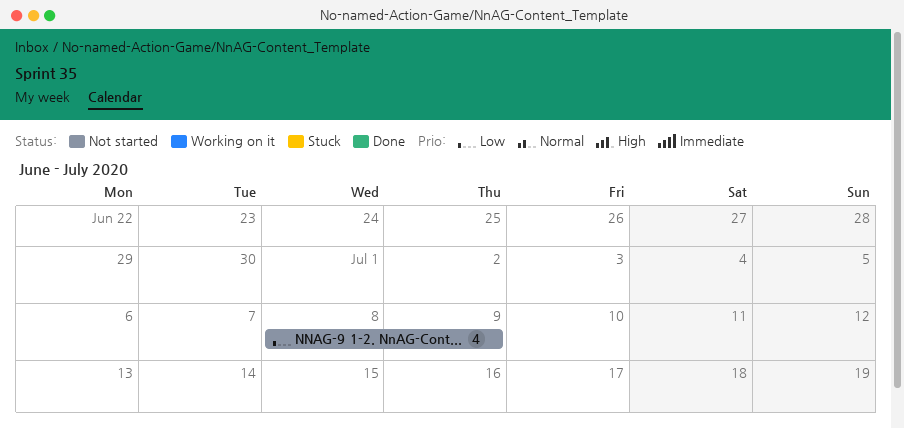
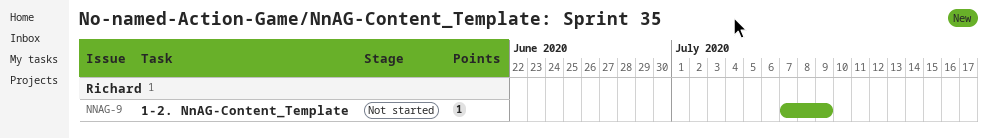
NNAG-9, estimate: 4 -> 1
NNAG-9, start: Jul 8 -> Jul 7

